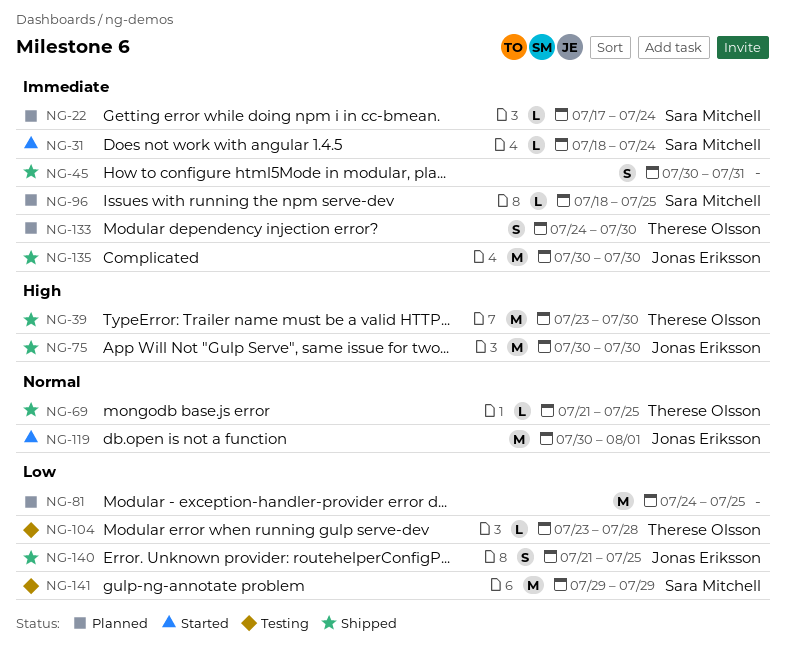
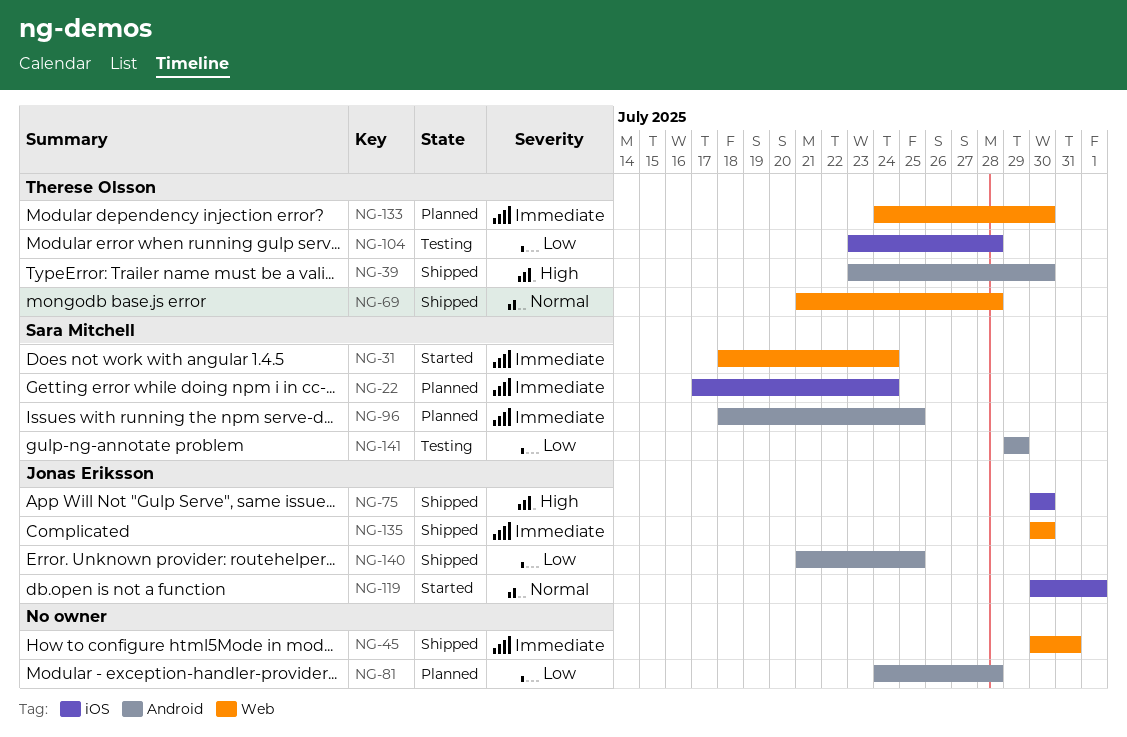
NG-69, due: Jul 25 -> Jul 28
NG-81, due: Jul 25 -> Jul 28

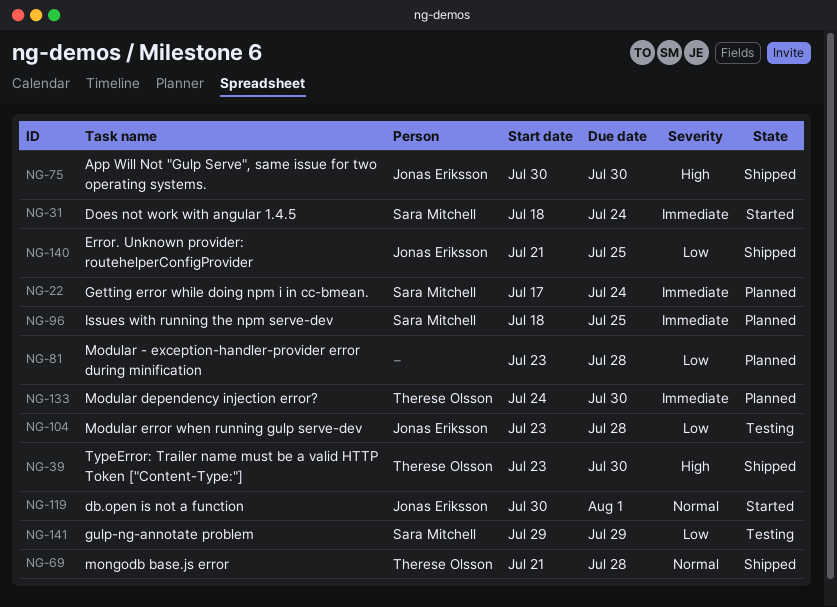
NG-45: present -> none
NG-81, start: Jul 24 -> Jul 23
NG-104, owner: Therese Olsson -> Jonas Eriksson
NG-135: present -> none

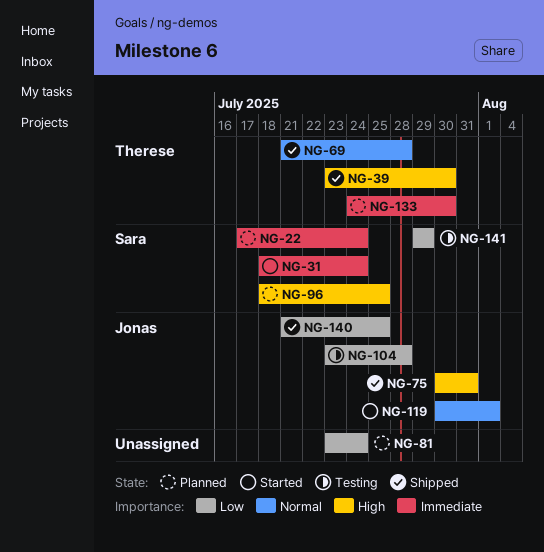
NG-75, due: Jul 30 -> Jul 31
NG-81, due: Jul 28 -> Jul 24
NG-96, priority: Immediate -> High

